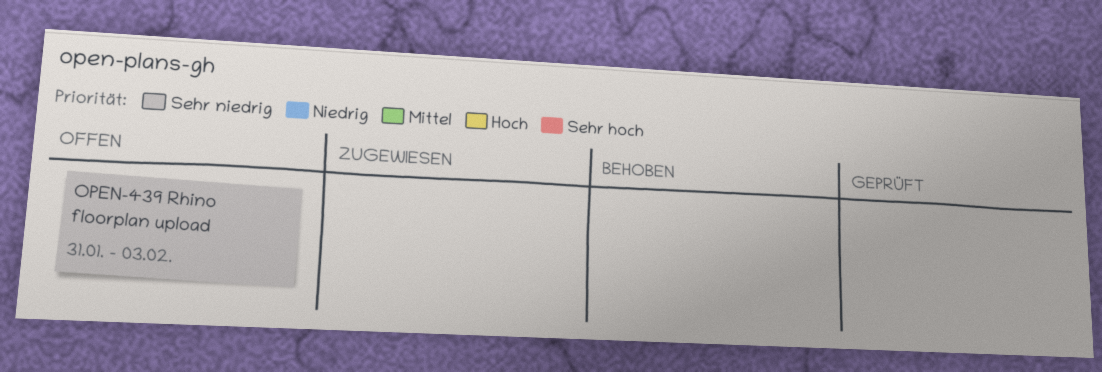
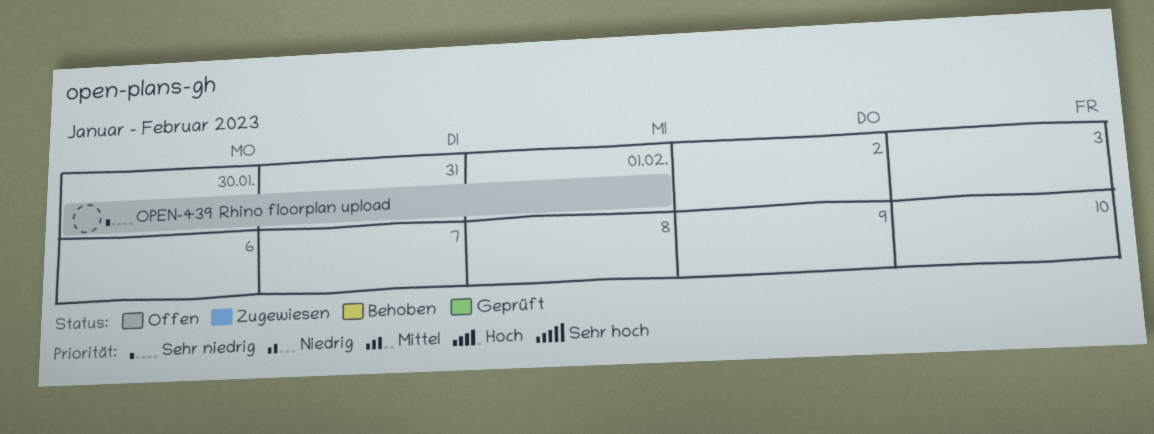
OPEN-439, start: Jan 31 -> Jan 30
OPEN-439, due: Feb 3 -> Feb 1

